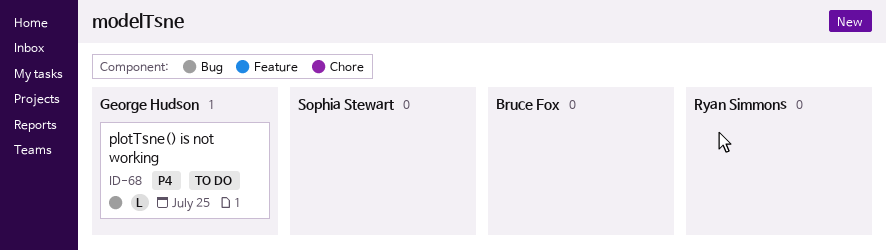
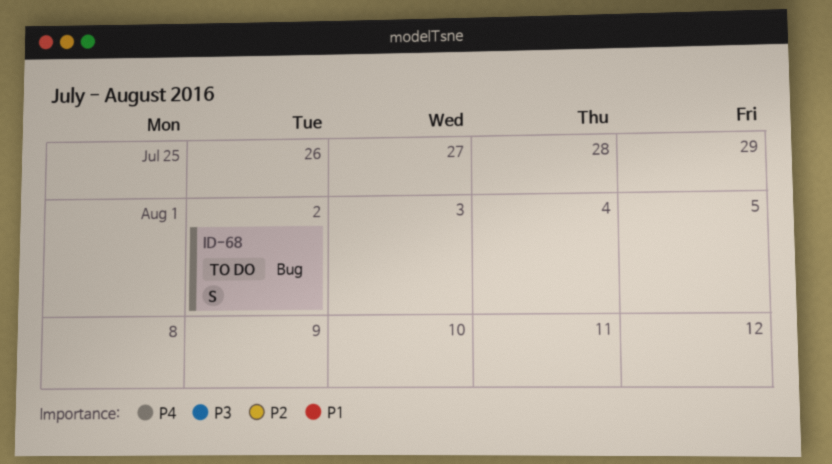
ID-68, estimate: L -> S
ID-68, due: Jul 25 -> Aug 2

